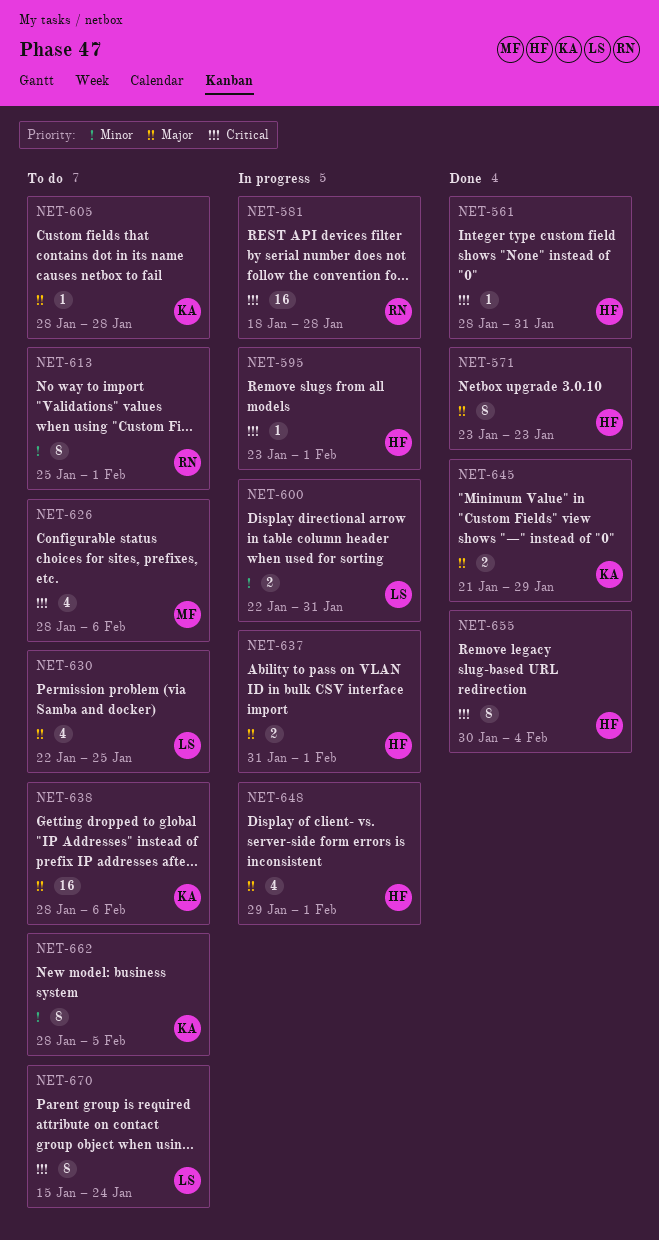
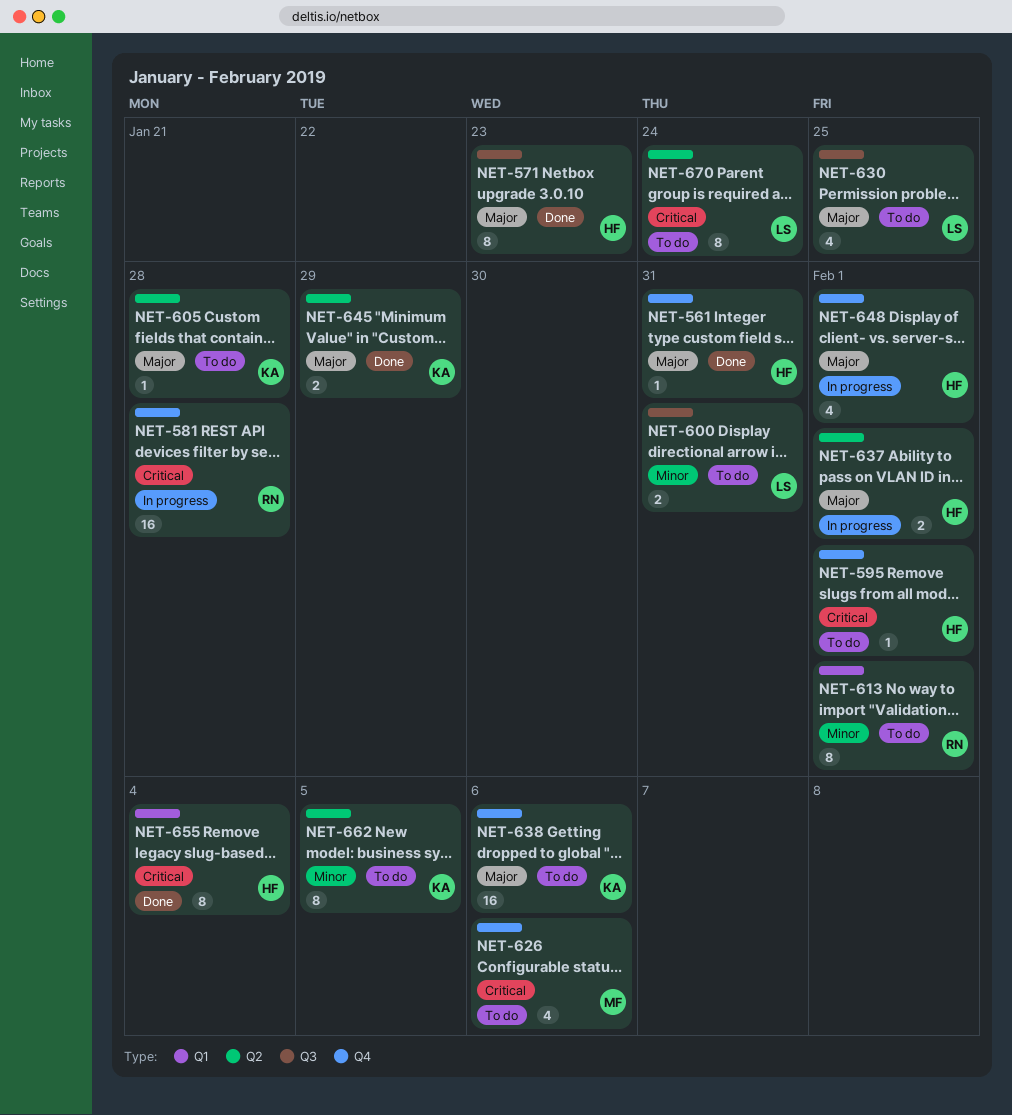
NET-561, priority: Critical -> Major
NET-595, status: In progress -> To do
NET-600, status: In progress -> To do

